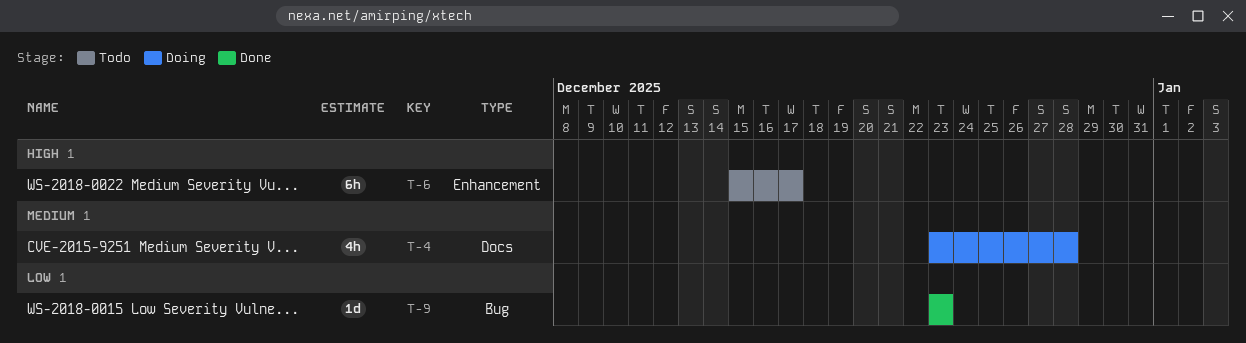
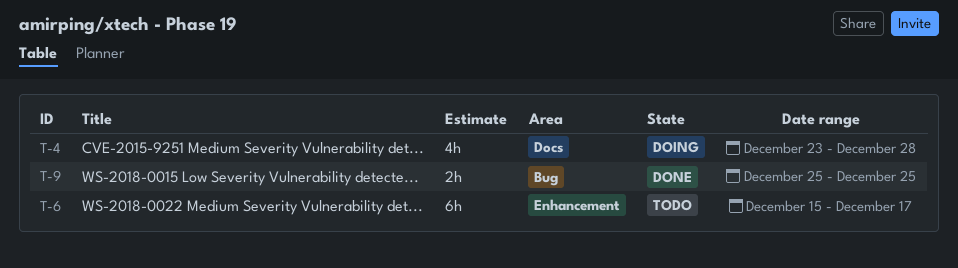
T-9, estimate: 1d -> 2h
T-9, start: Dec 23 -> Dec 25
T-9, due: Dec 23 -> Dec 25

